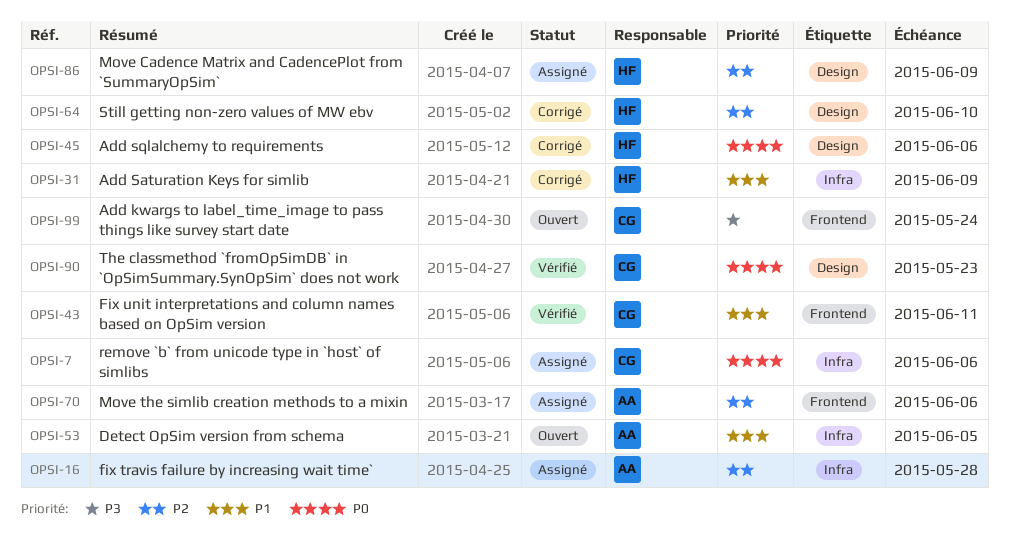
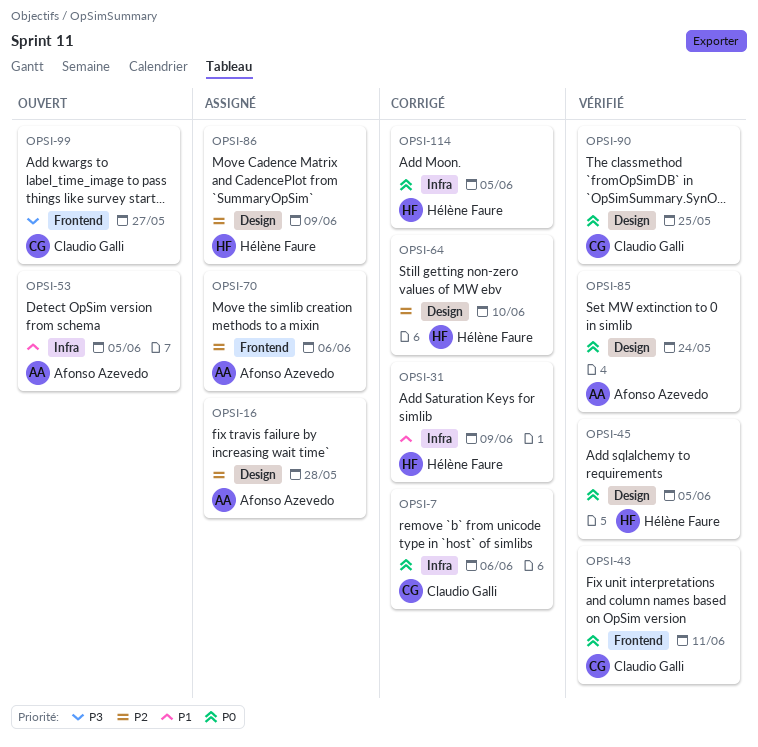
OPSI-7, status: Assigné -> Corrigé
OPSI-16, label: Infra -> Design
OPSI-43, priority: P1 -> P0
OPSI-45, status: Corrigé -> Vérifié
OPSI-45, due: Jun 6 -> Jun 5
OPSI-85: none -> present
OPSI-90, due: May 23 -> May 25
OPSI-99, due: May 24 -> May 27
OPSI-114: none -> present

